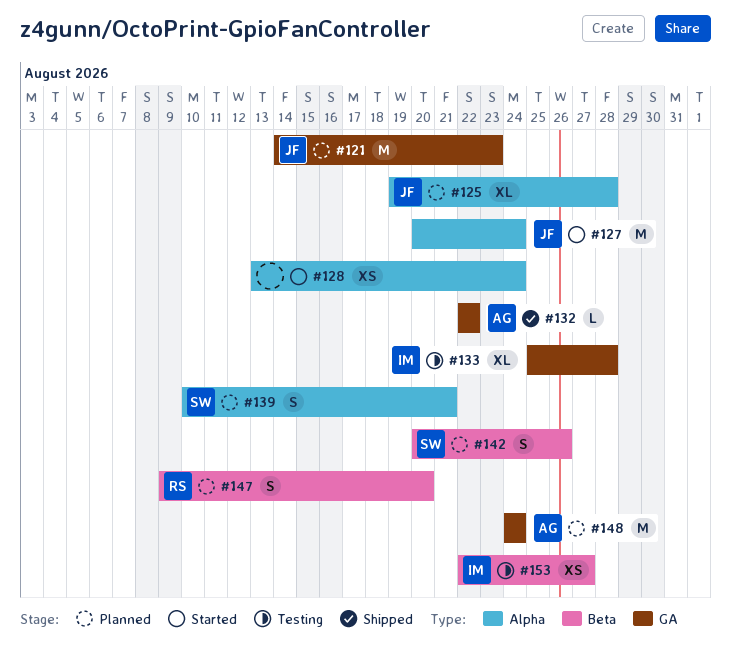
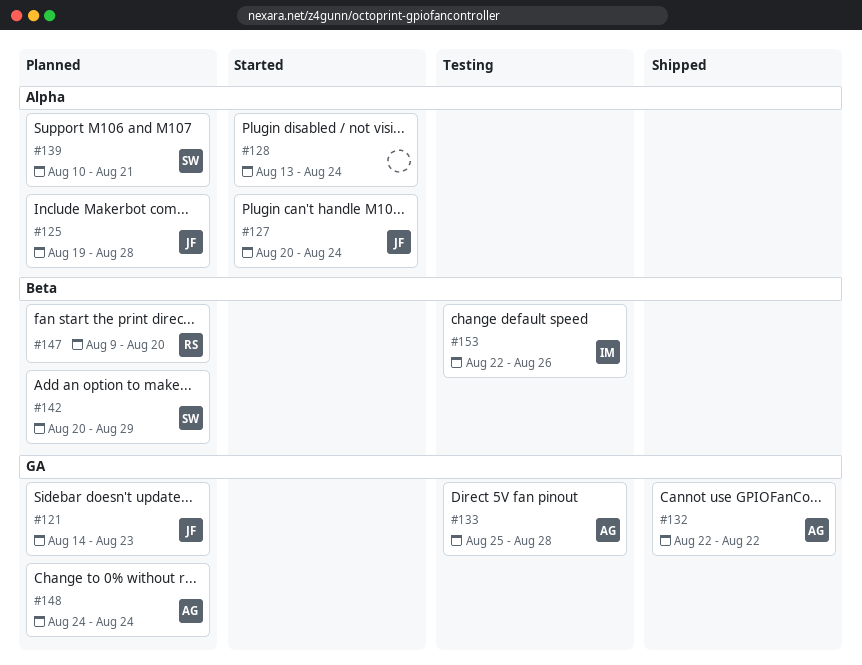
#133, owner: IM -> AG
#142, due: Aug 26 -> Aug 29
#153, due: Aug 27 -> Aug 26

